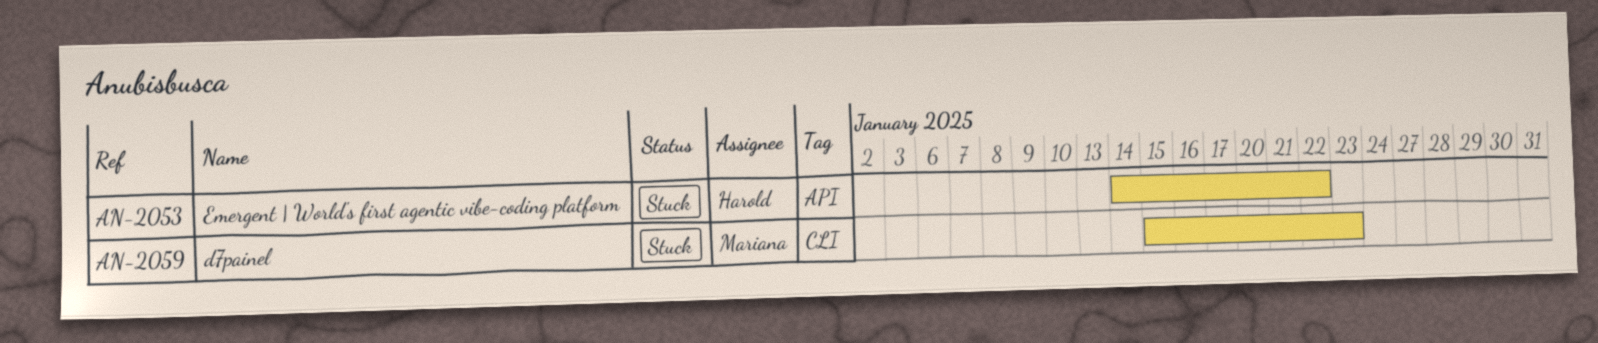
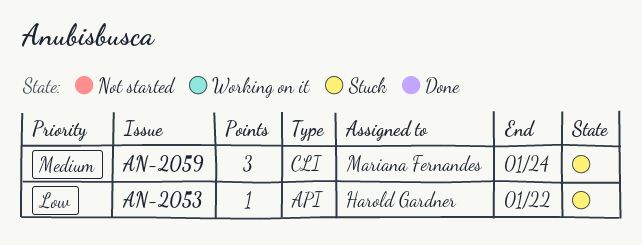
AN-2059, due: Jan 23 -> Jan 24

